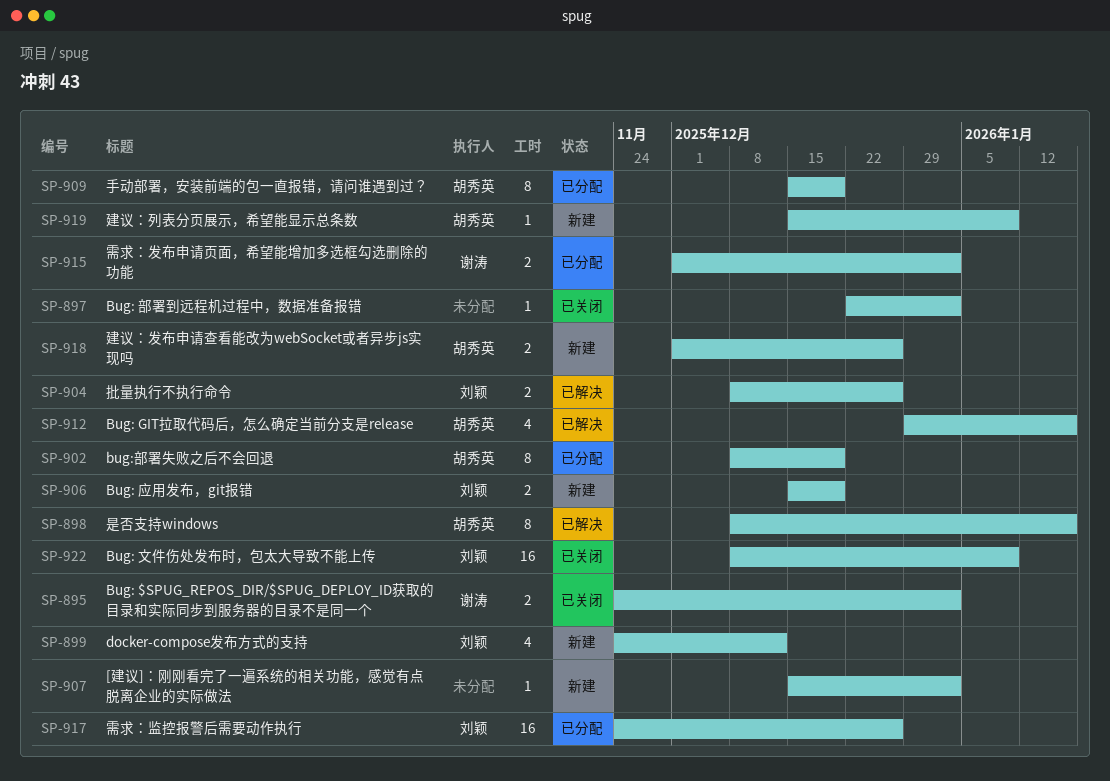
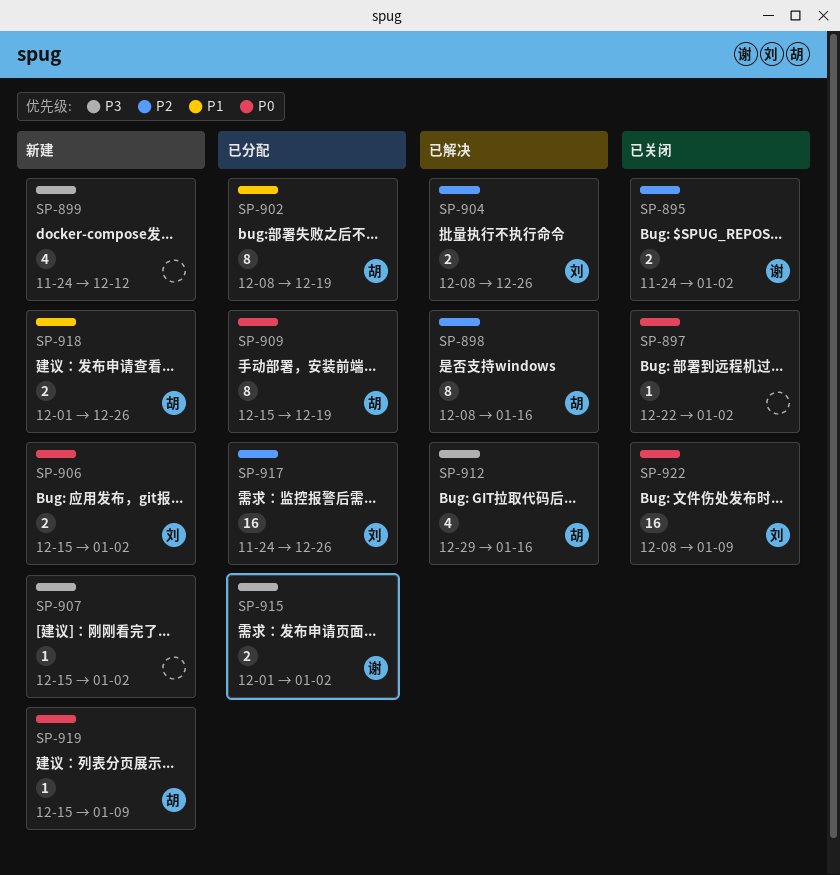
SP-899, owner: 刘颖 -> none
SP-906, due: Dec 19 -> Jan 2

